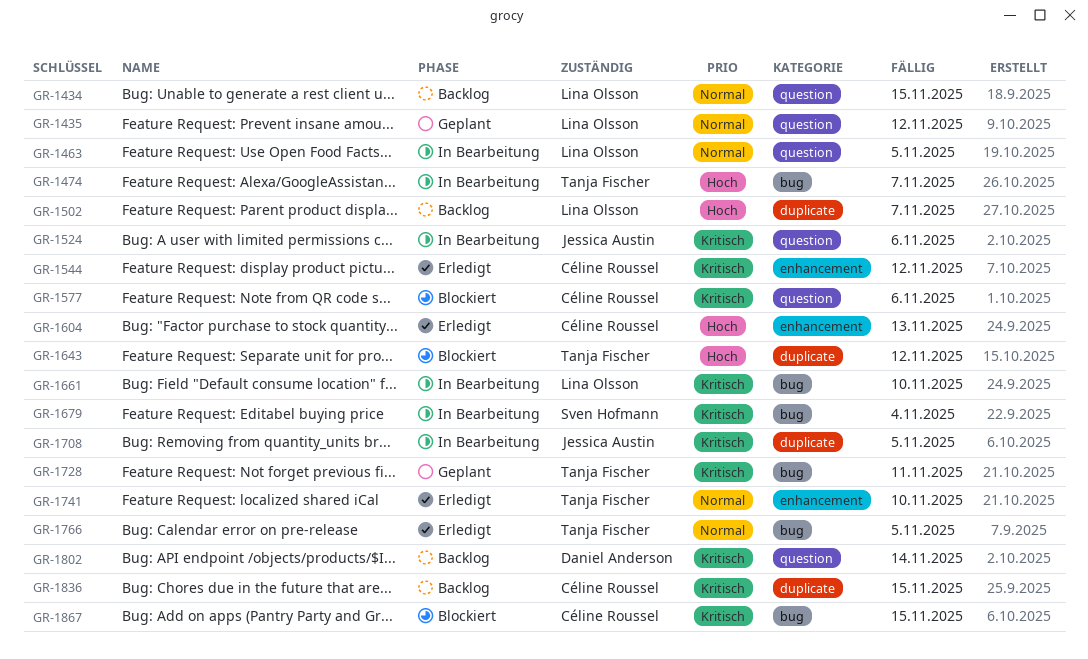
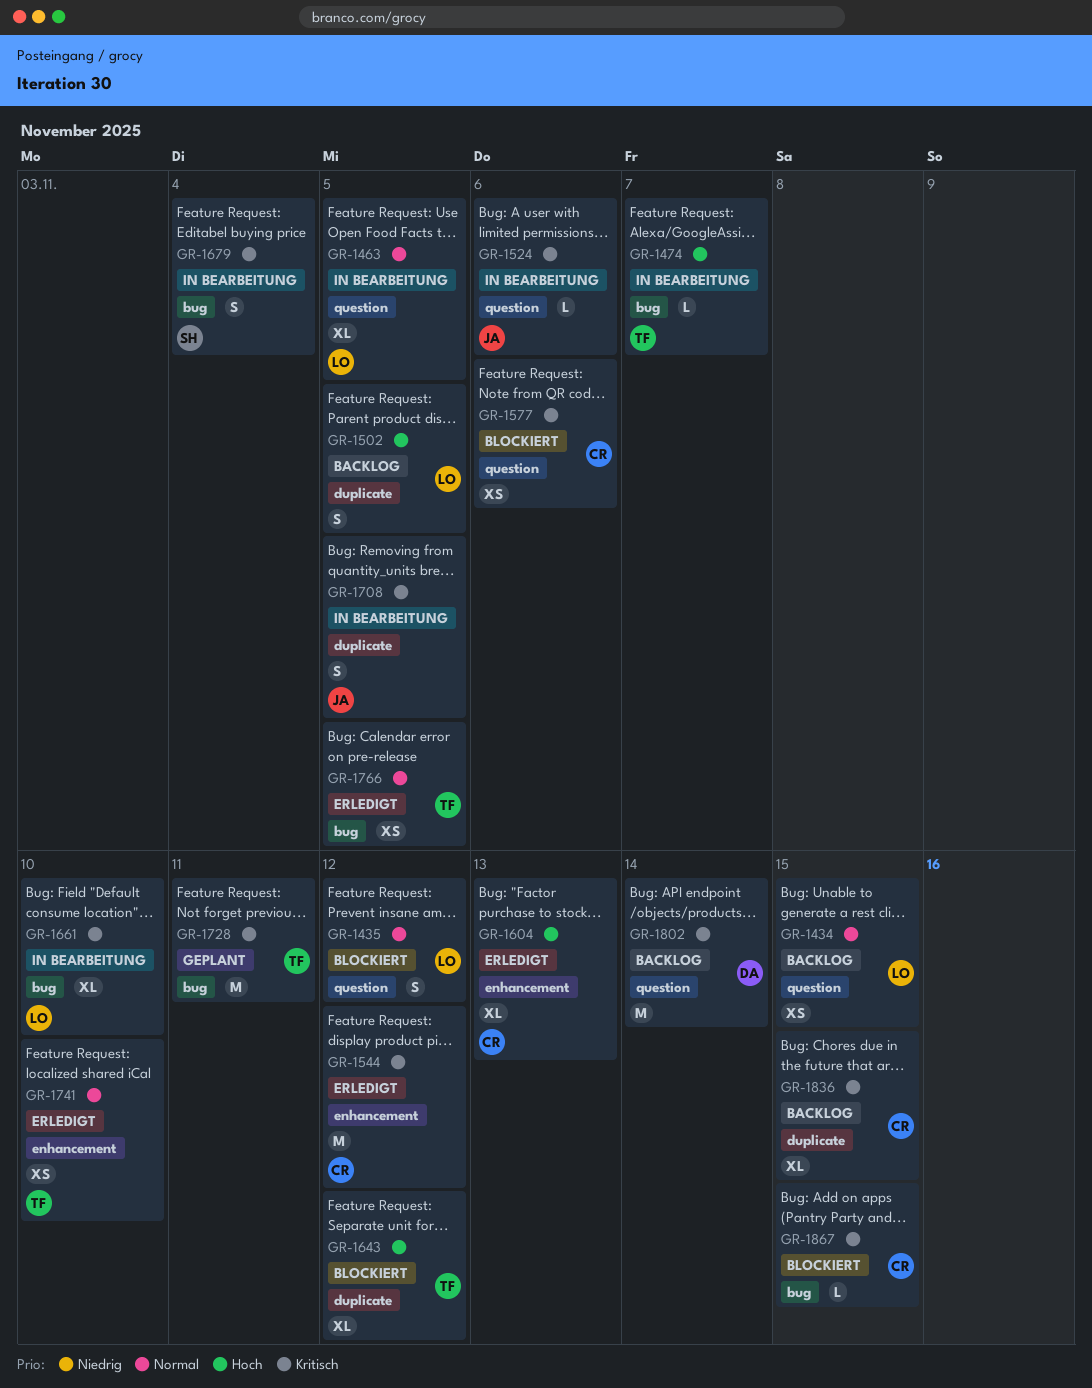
GR-1435, status: Geplant -> Blockiert
GR-1502, due: Nov 7 -> Nov 5

